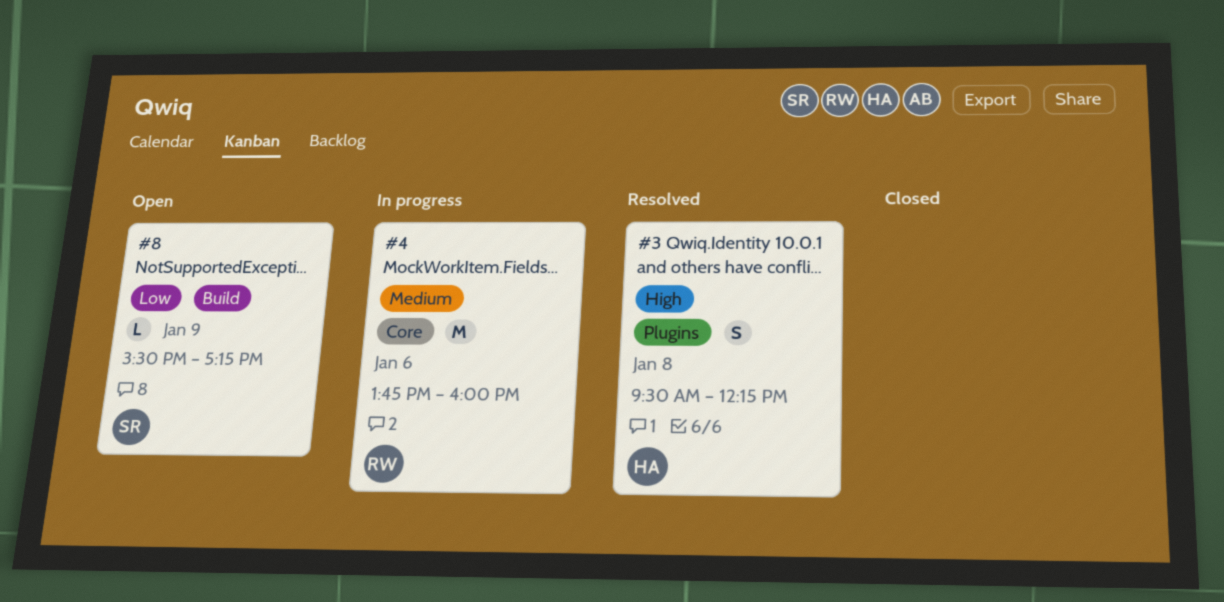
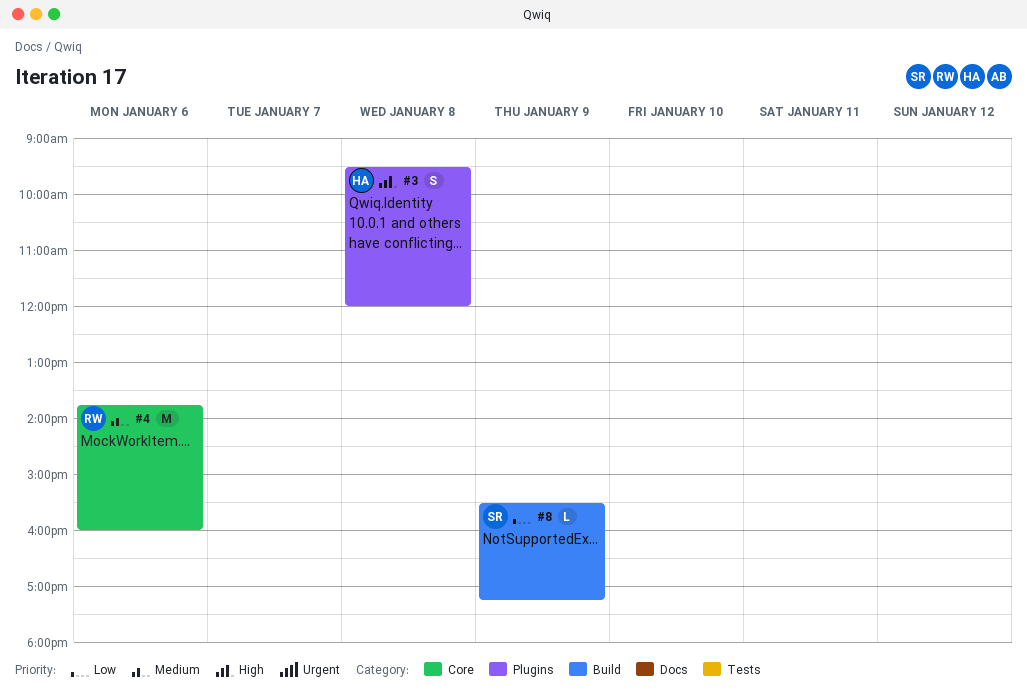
#3, ends: 12:15 -> 12:00

